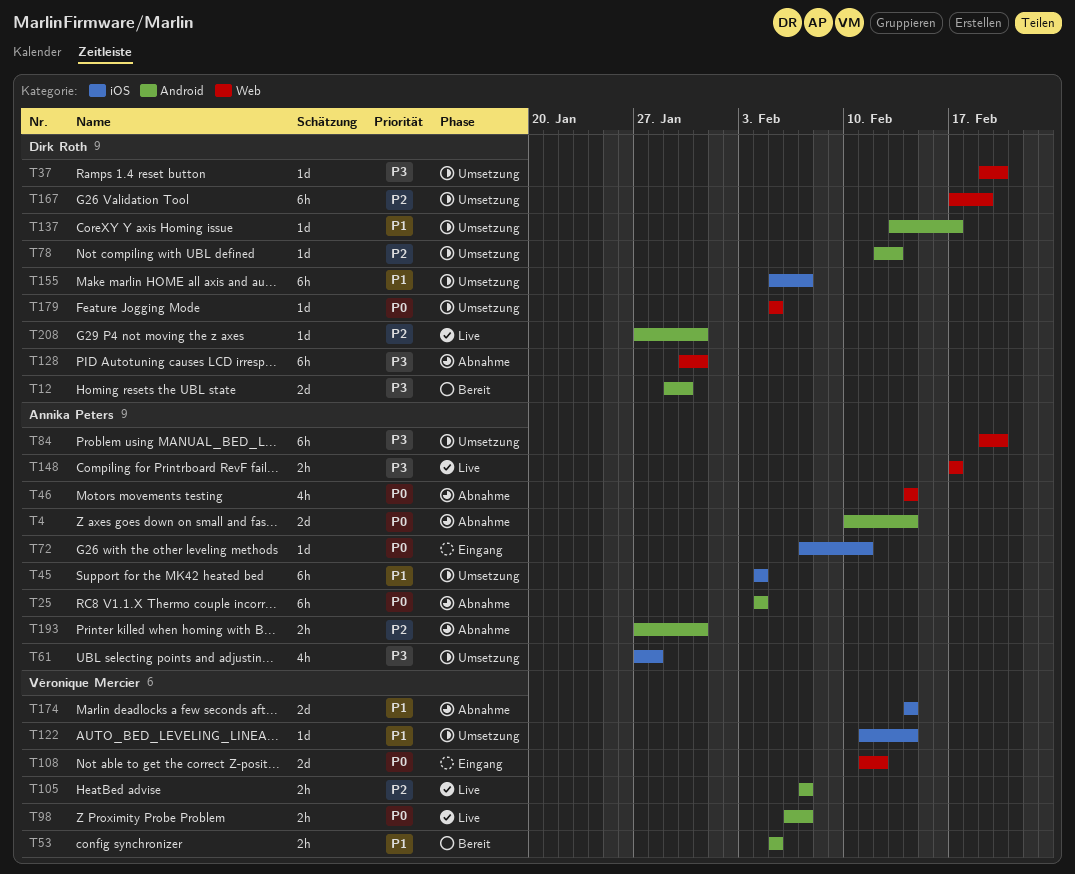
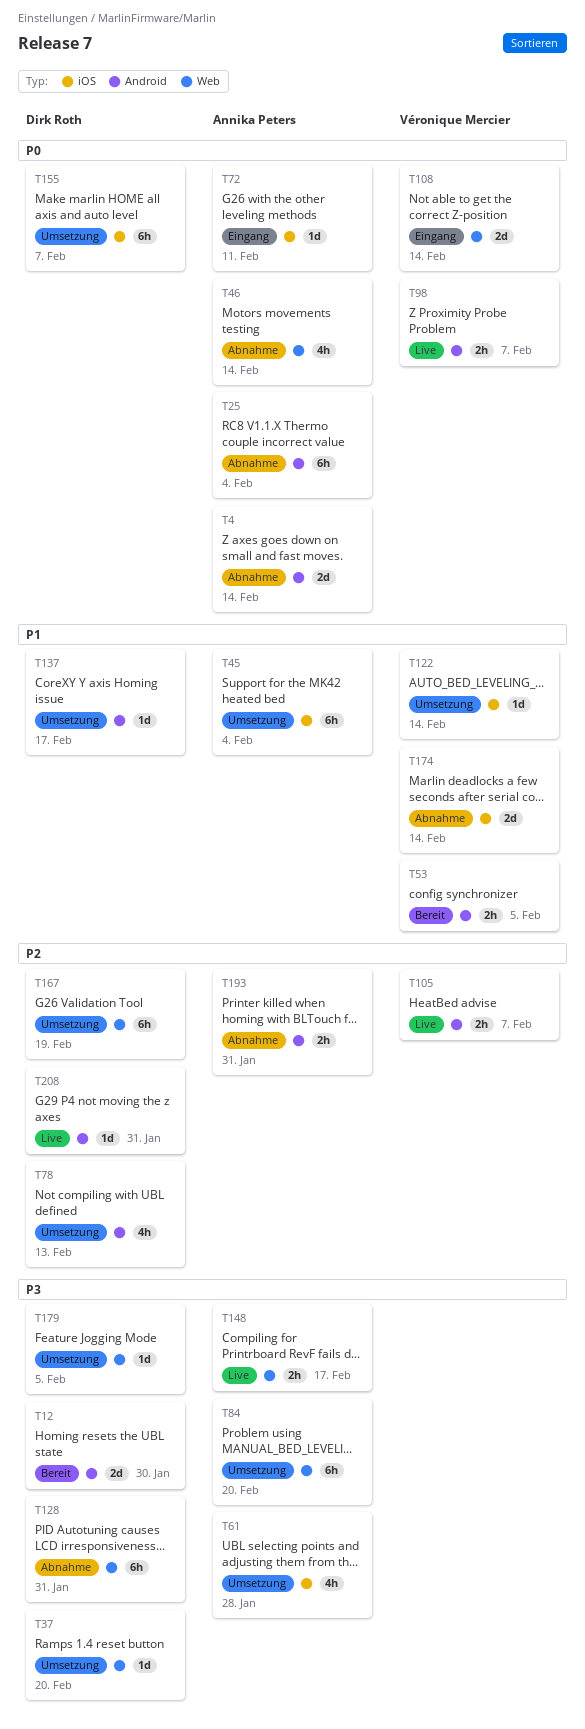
T78, estimate: 1d -> 4h
T108, due: Feb 12 -> Feb 14
T155, priority: P1 -> P0
T179, priority: P0 -> P3

